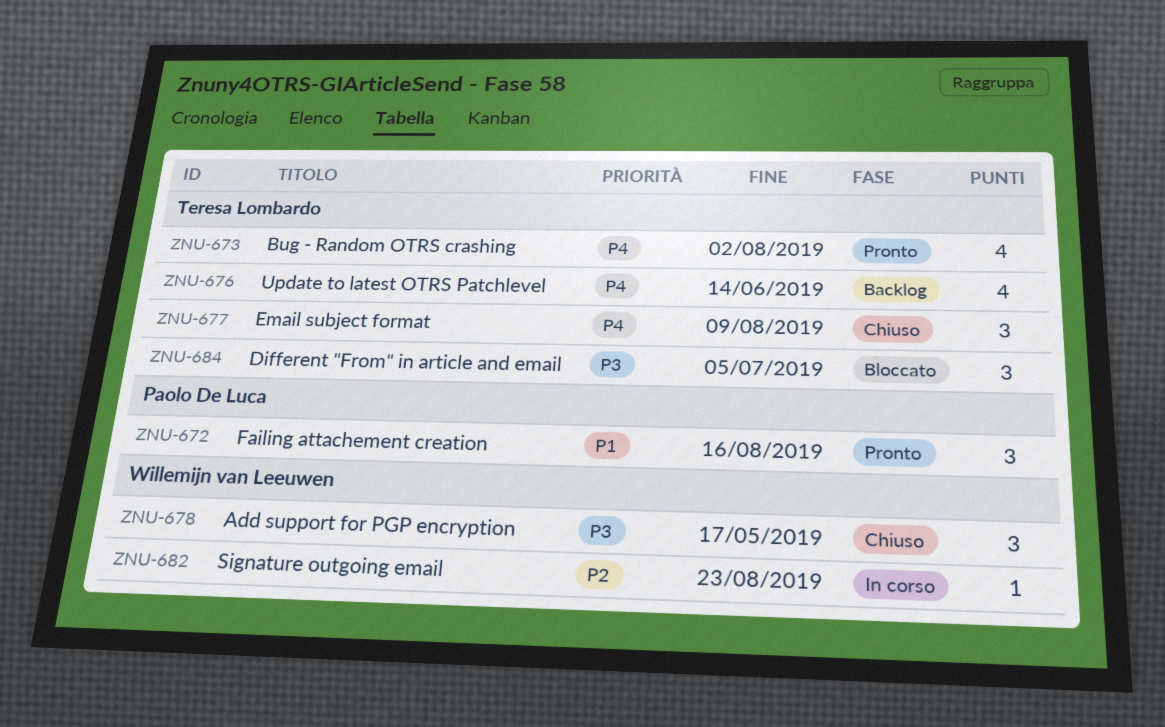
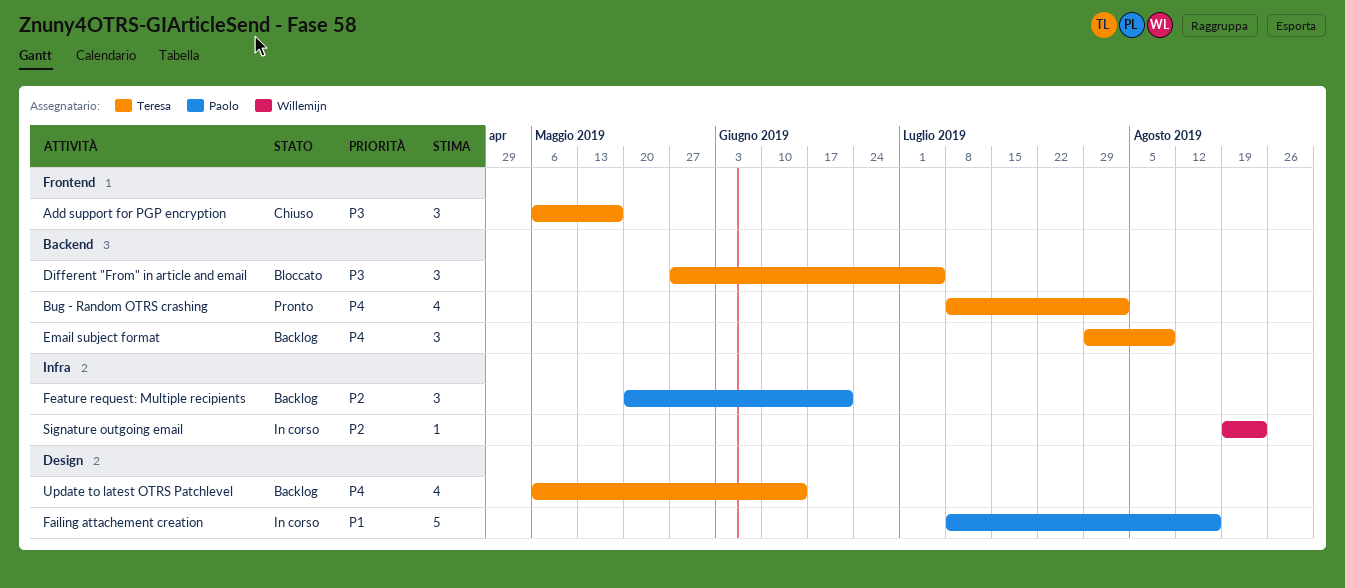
Add support for PGP encryption, owner: Willemijn van Leeuwen -> Teresa Lombardo
Email subject format, status: Chiuso -> Backlog
Failing attachement creation, status: Pronto -> In corso
Failing attachement creation, estimate: 3 -> 5
Feature request: Multiple recipients: none -> present

